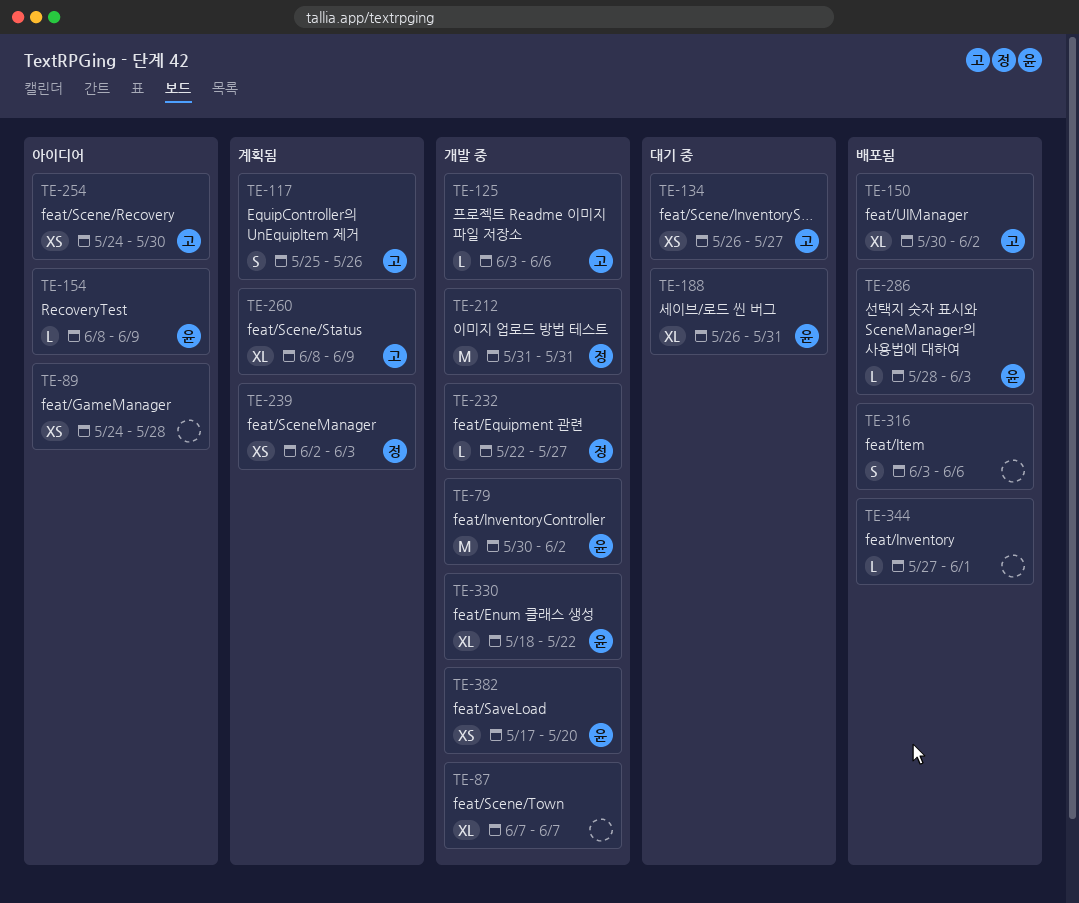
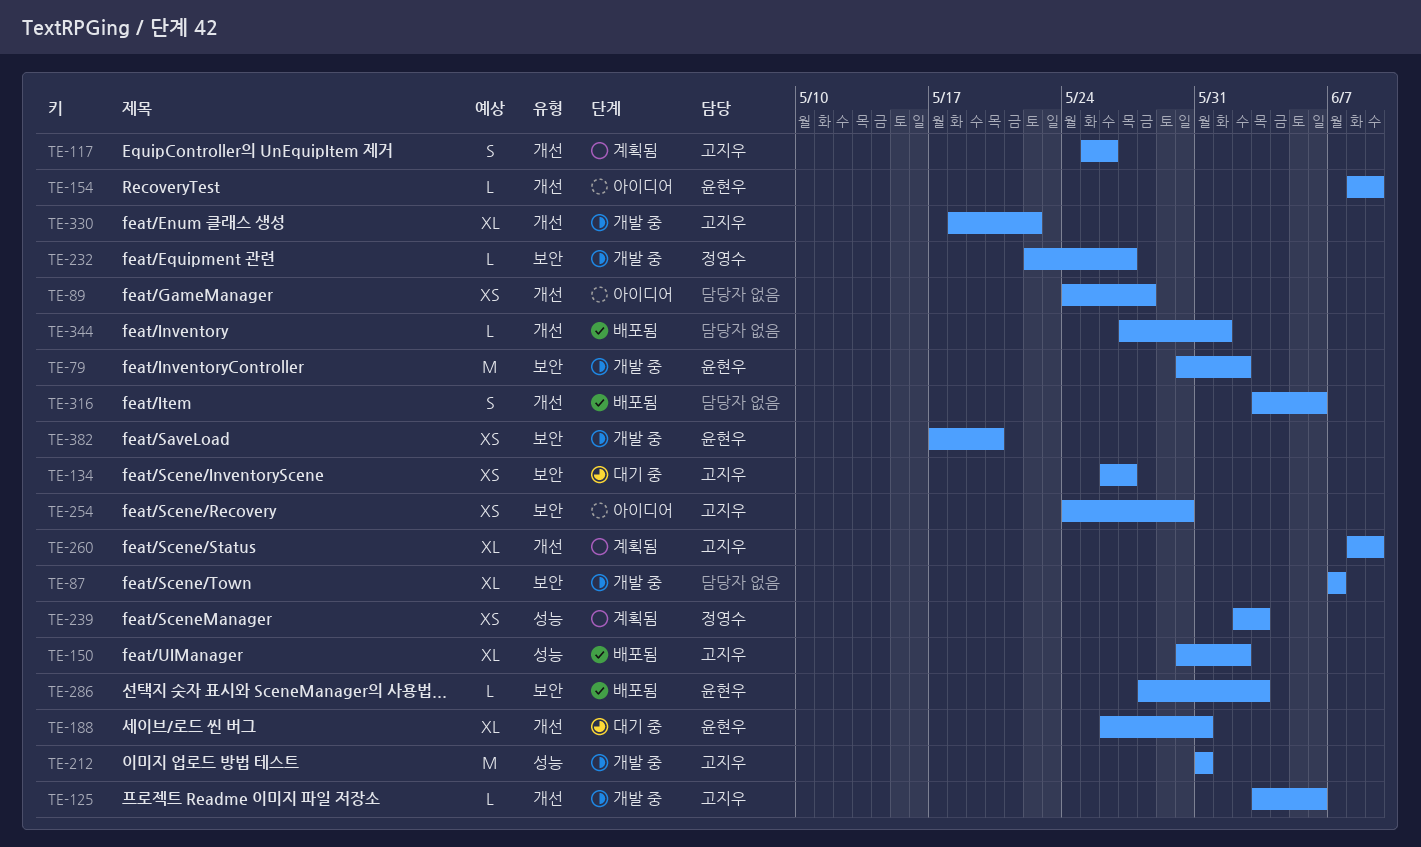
TE-212, owner: 정영수 -> 고지우
TE-330, owner: 윤현우 -> 고지우

